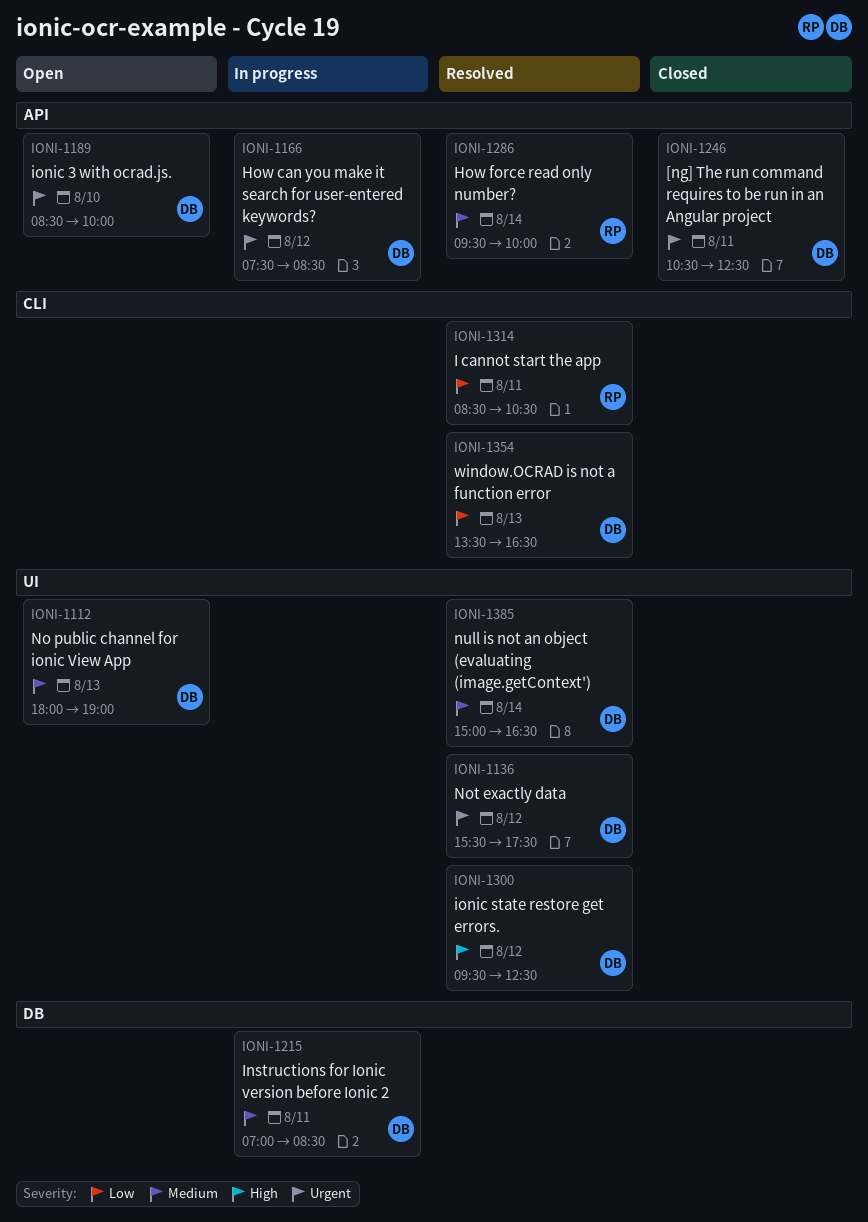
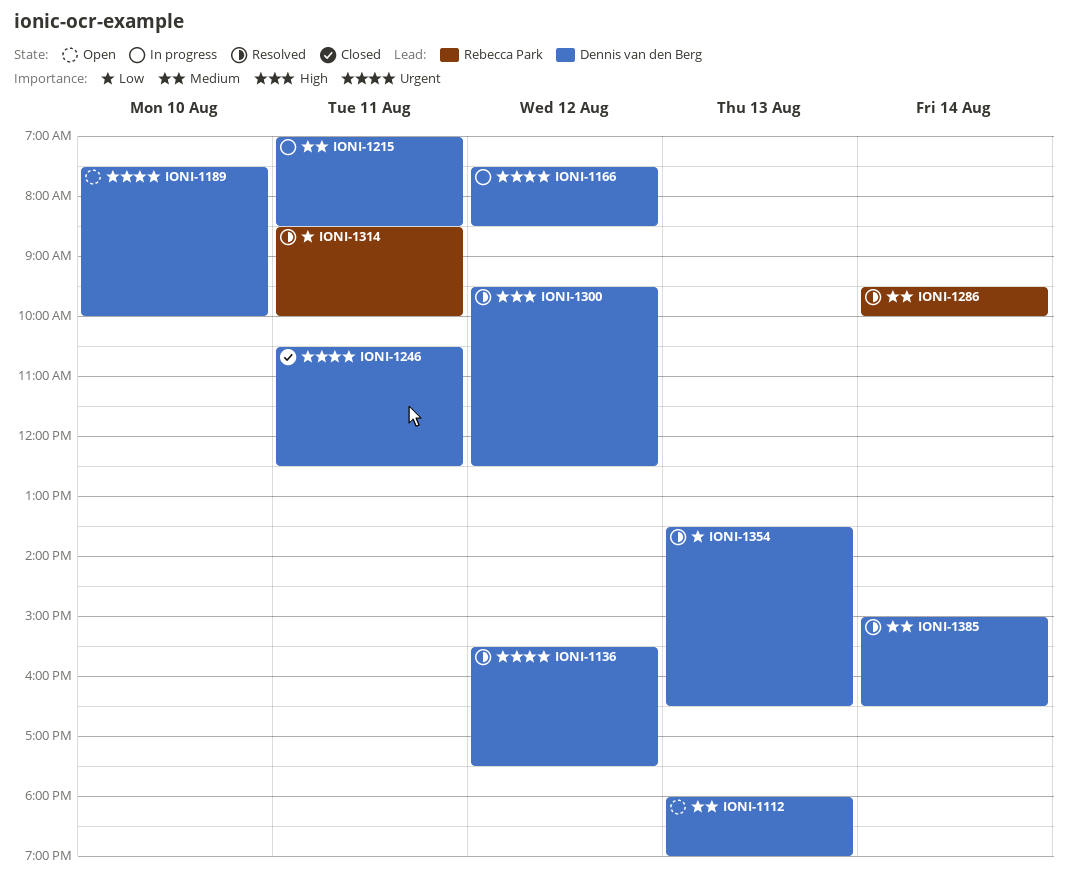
IONI-1189, begins: 08:30 -> 07:30
IONI-1314, ends: 10:30 -> 10:00

